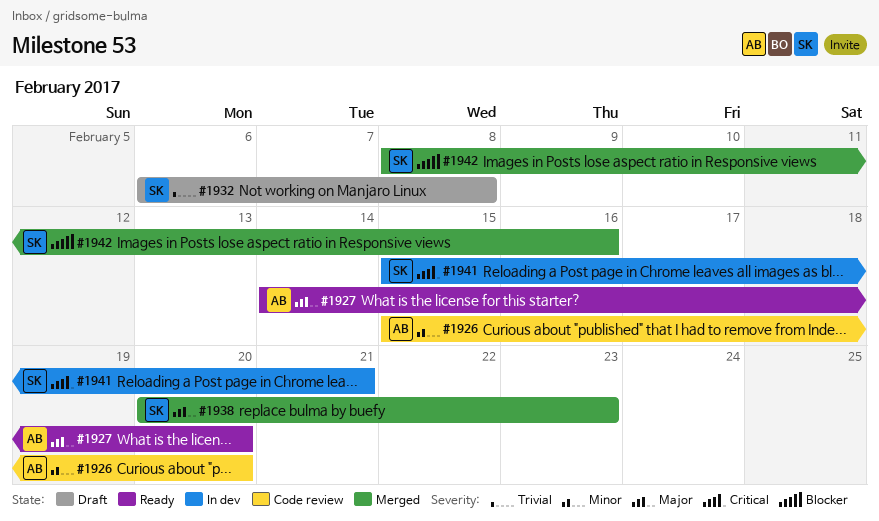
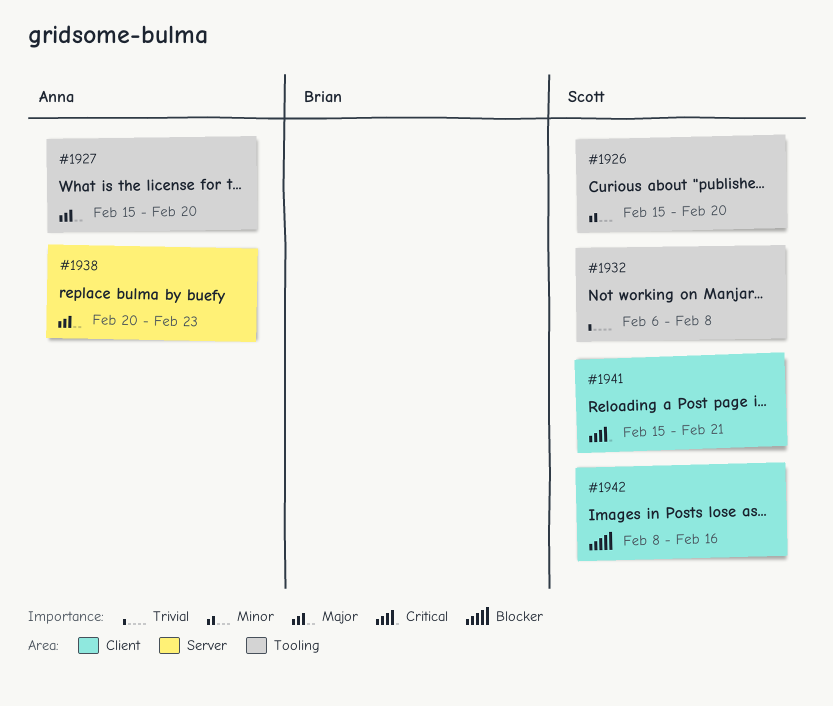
#1926, owner: Anna -> Scott
#1927, start: Feb 14 -> Feb 15
#1938, owner: Scott -> Anna

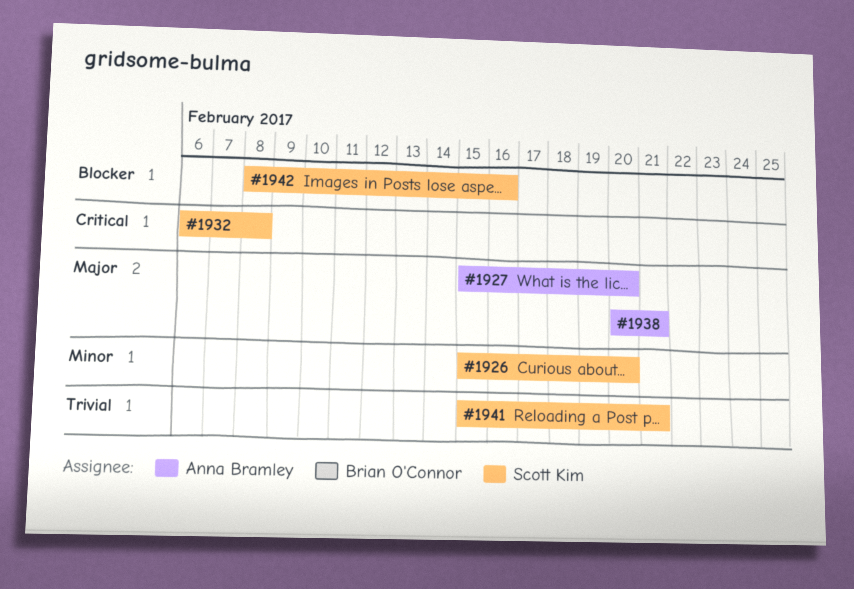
#1932, priority: Trivial -> Critical
#1938, due: Feb 23 -> Feb 21
#1941, priority: Critical -> Trivial

